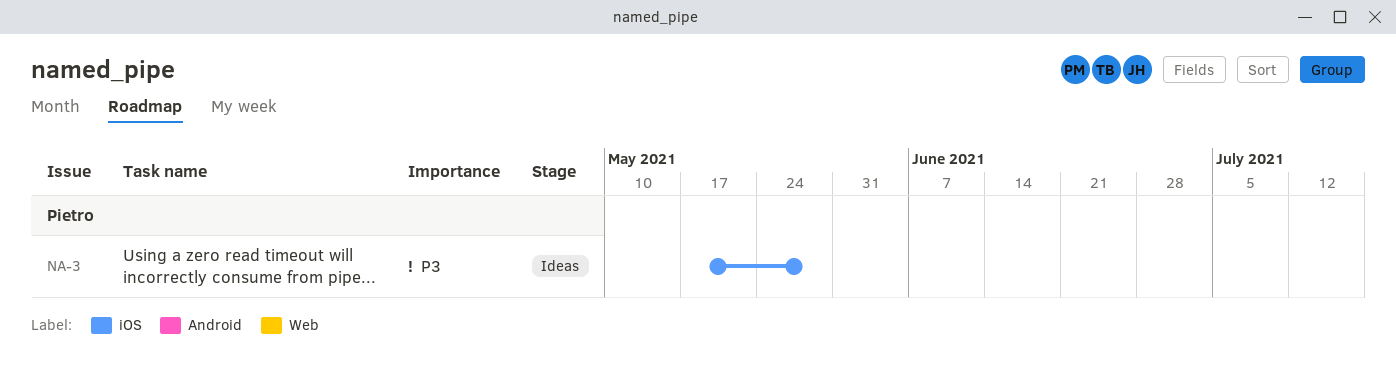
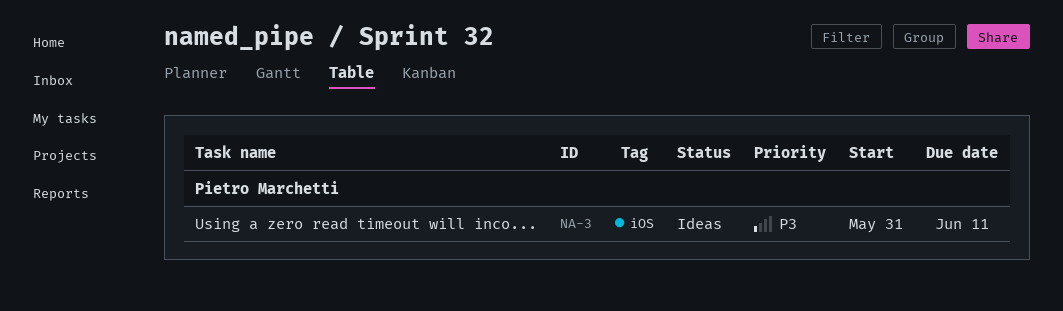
NA-3, start: May 17 -> May 31
NA-3, due: May 28 -> Jun 11

